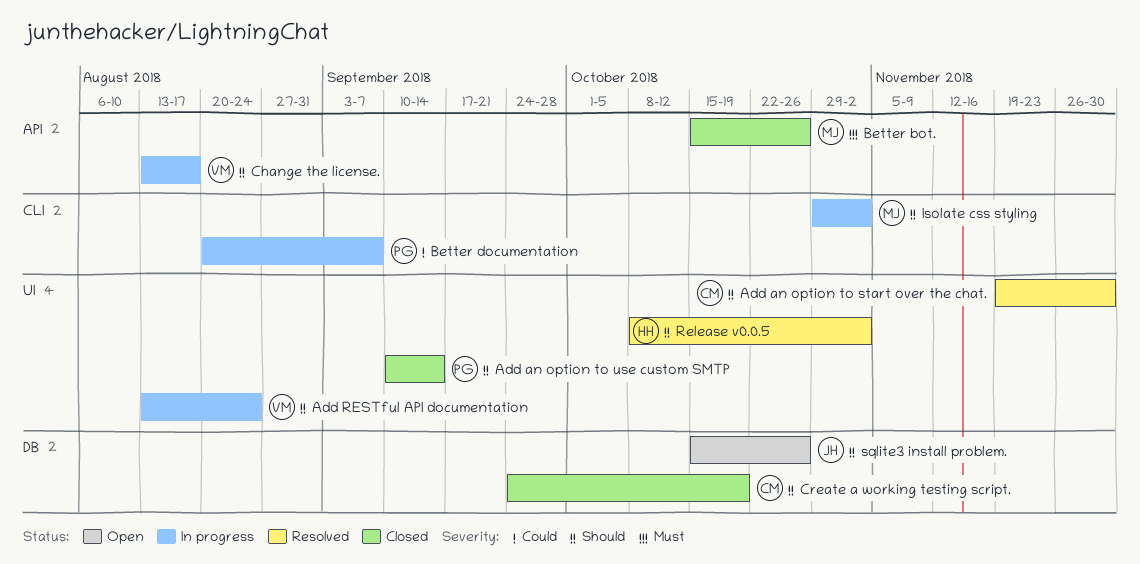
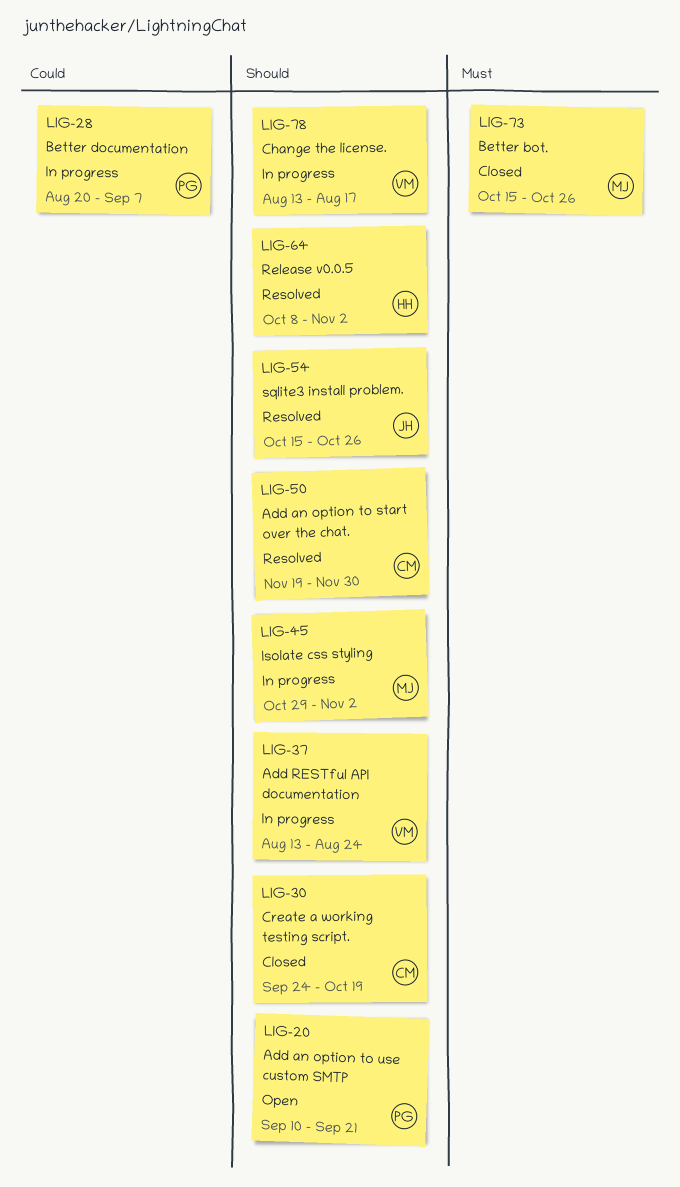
Add an option to use custom SMTP, status: Closed -> Open
Add an option to use custom SMTP, due: Sep 14 -> Sep 21
sqlite3 install problem., status: Open -> Resolved

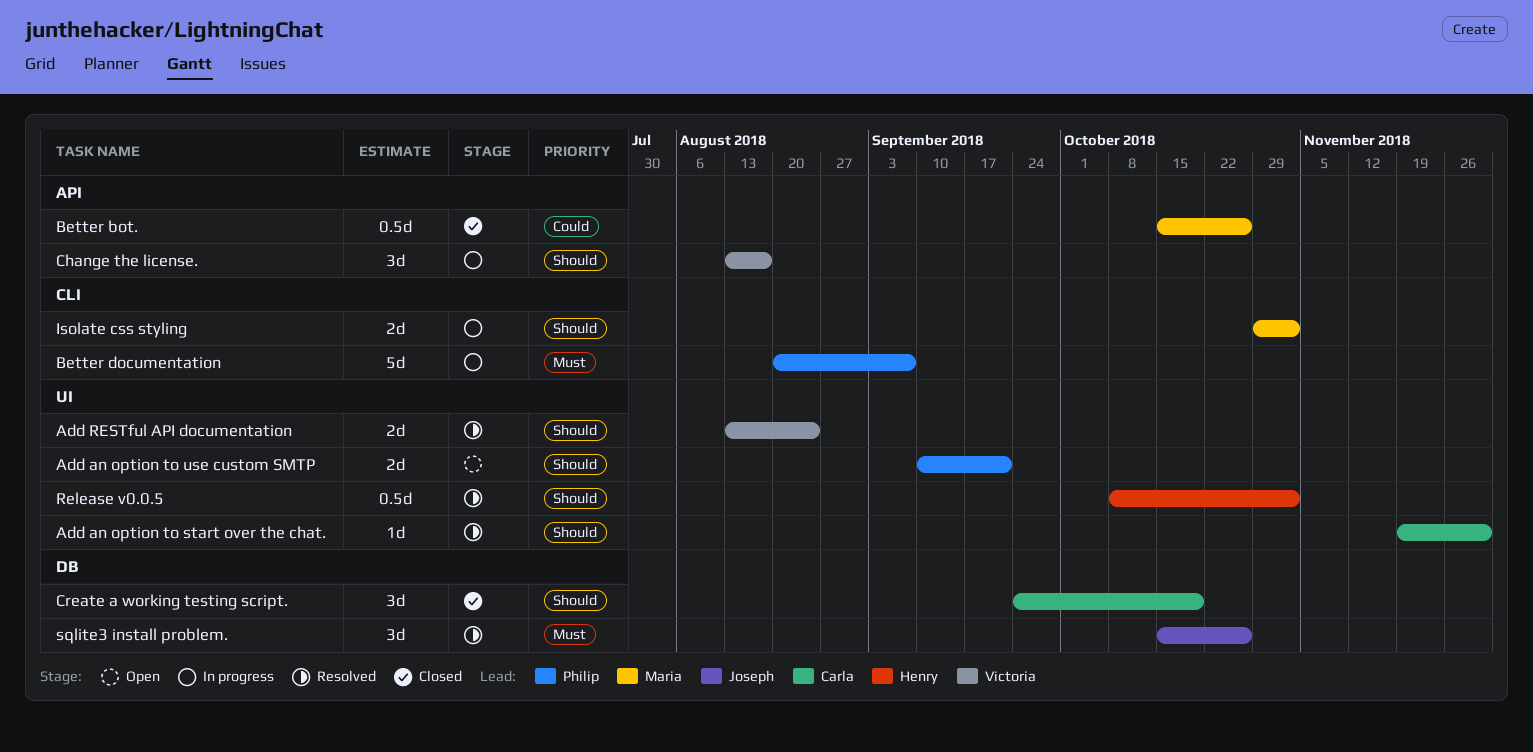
Add RESTful API documentation, status: In progress -> Resolved
Better bot., priority: Must -> Could
Better documentation, priority: Could -> Must
sqlite3 install problem., priority: Should -> Must

